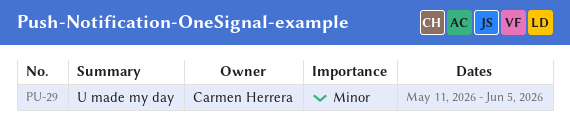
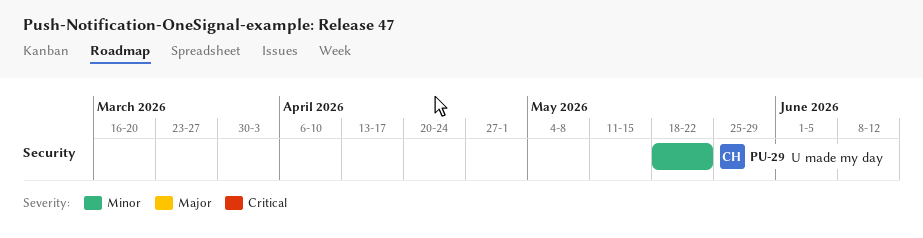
PU-29, start: May 11 -> May 18
PU-29, due: Jun 5 -> May 22

